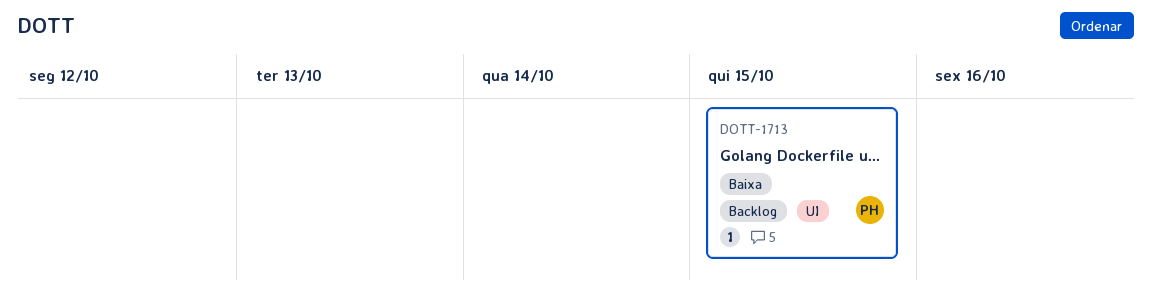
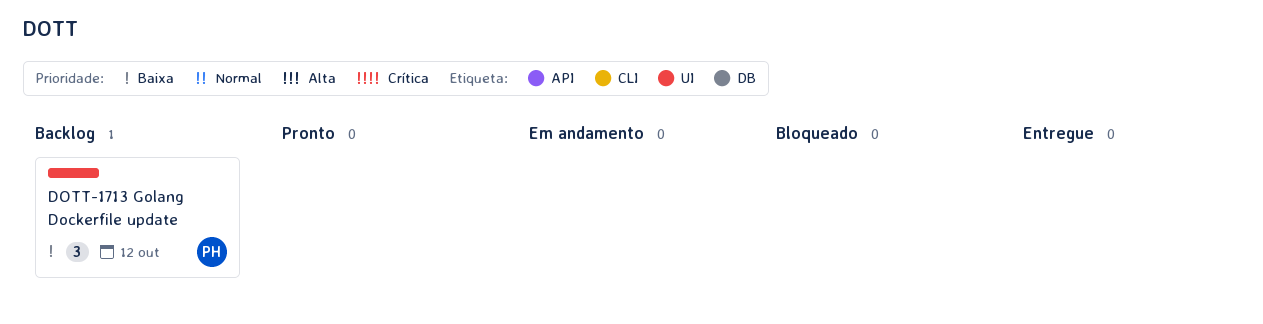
DOTT-1713, estimate: 1 -> 3
DOTT-1713, due: Oct 15 -> Oct 12

